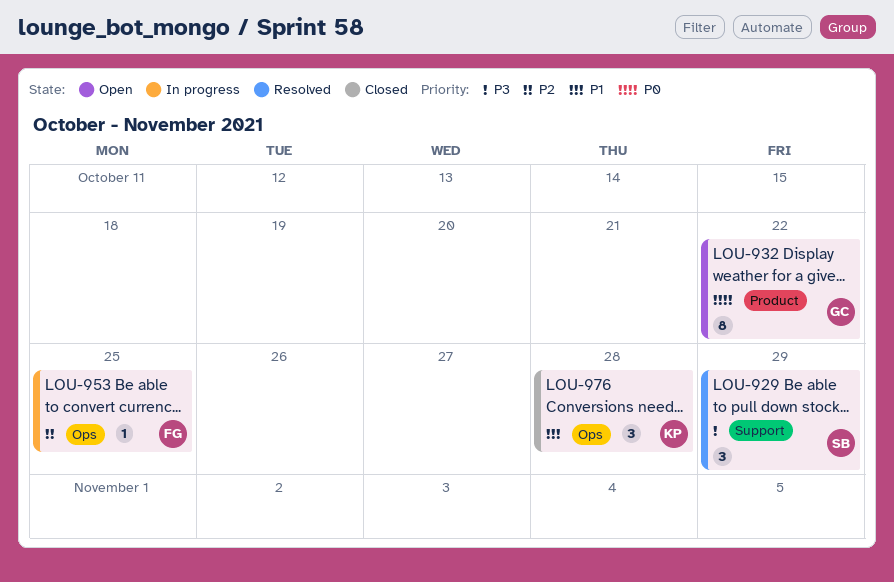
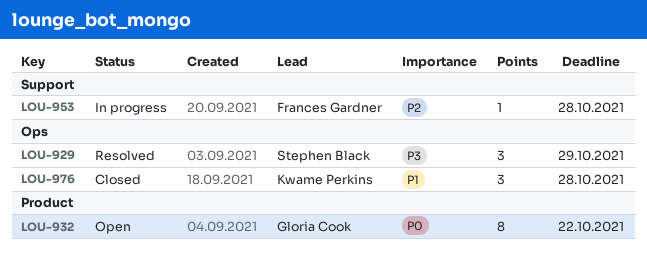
LOU-929, label: Support -> Ops
LOU-953, label: Ops -> Support
LOU-953, due: Oct 25 -> Oct 28

